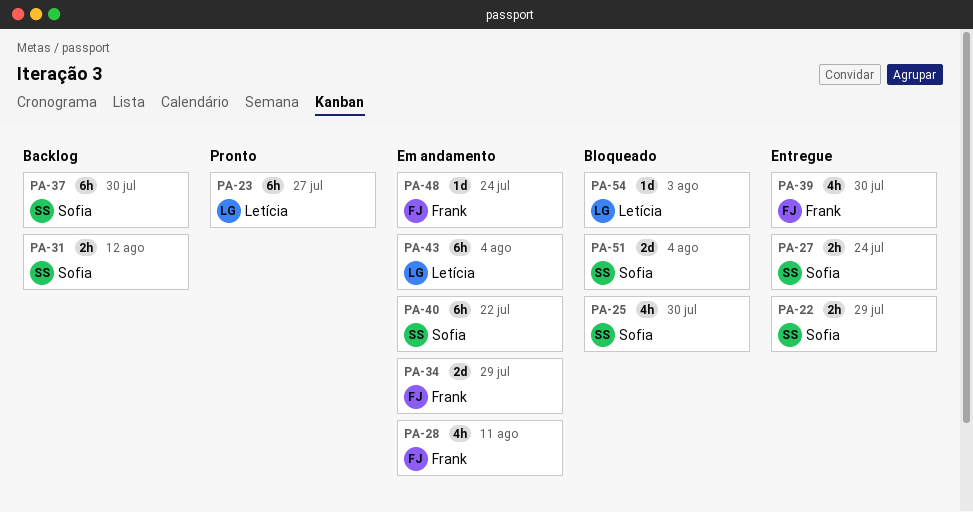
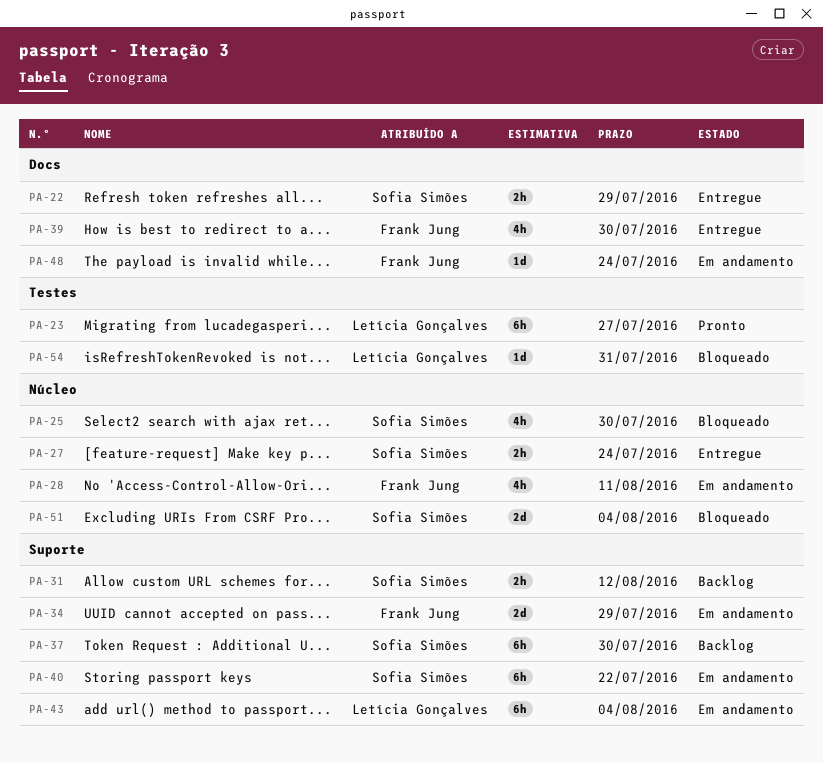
PA-54, due: Aug 3 -> Jul 31

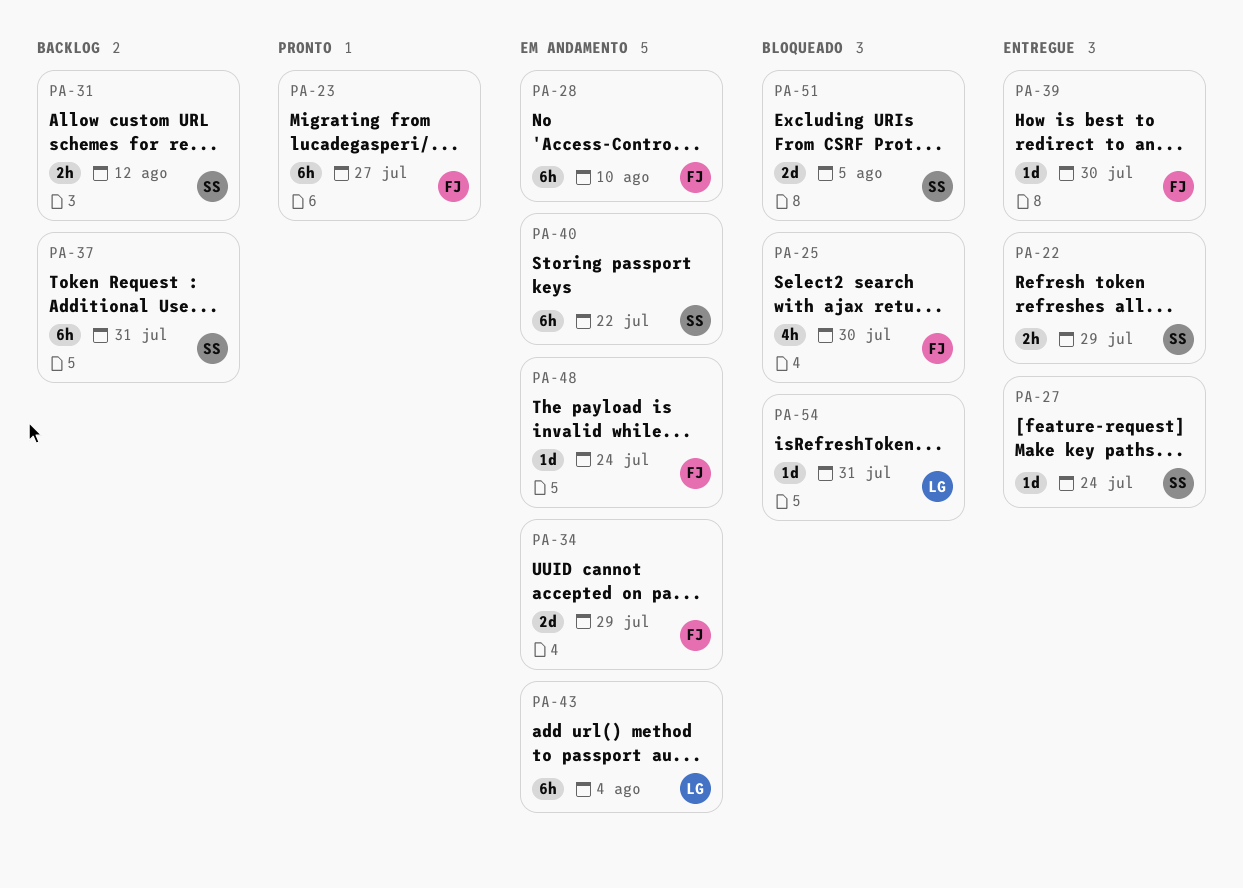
PA-23, owner: Letícia Gonçalves -> Frank Jung
PA-25, owner: Sofia Simões -> Frank Jung
PA-27, estimate: 2h -> 1d
PA-28, estimate: 4h -> 6h
PA-28, due: Aug 11 -> Aug 10
PA-37, due: Jul 30 -> Jul 31
PA-39, estimate: 4h -> 1d
PA-51, due: Aug 4 -> Aug 5

